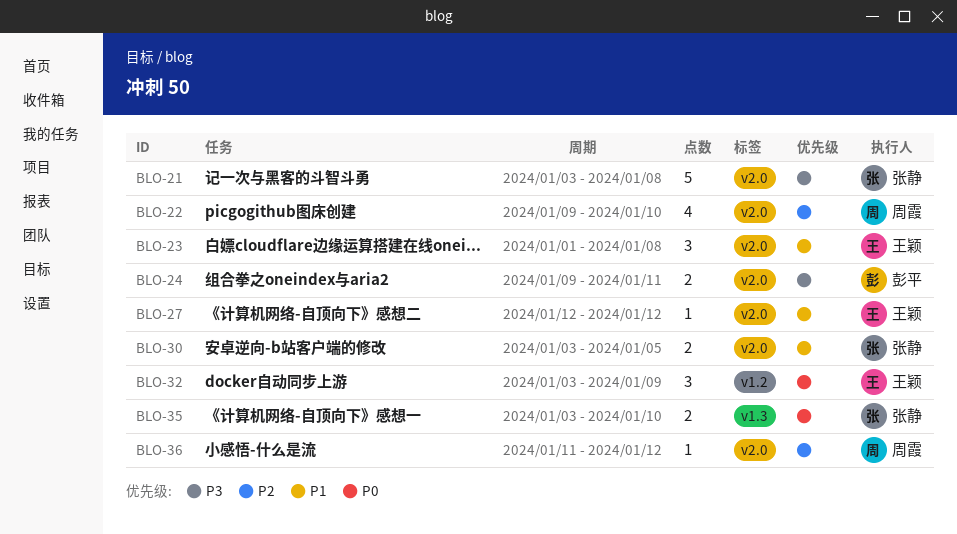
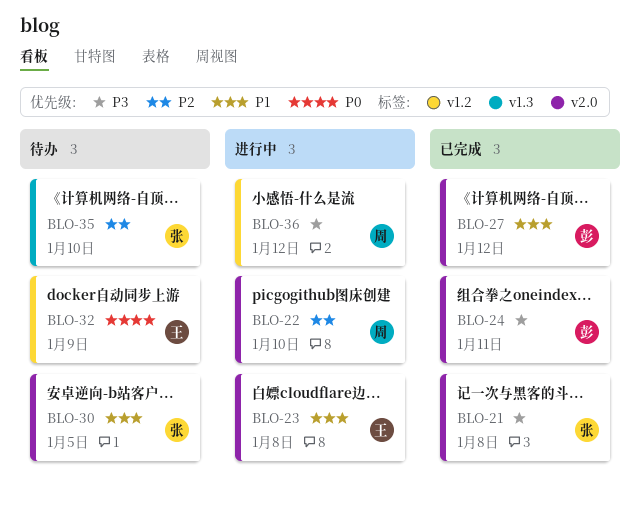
BLO-27, owner: 王颖 -> 彭平
BLO-35, priority: P0 -> P2
BLO-36, priority: P2 -> P3
BLO-36, label: v2.0 -> v1.2

